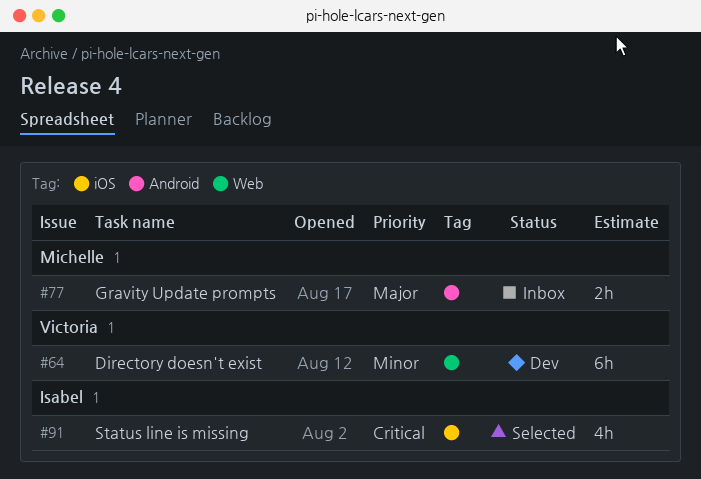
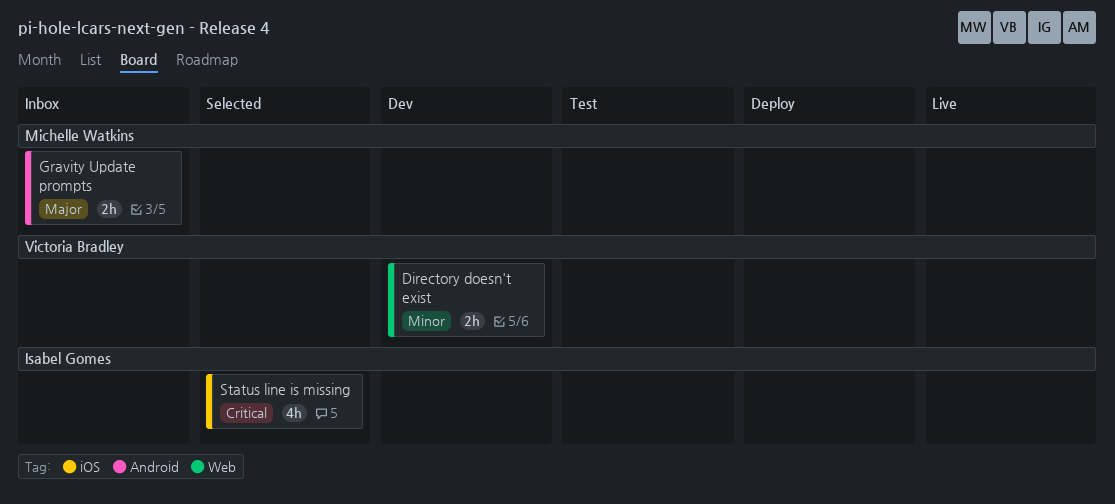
Directory doesn't exist, estimate: 6h -> 2h

